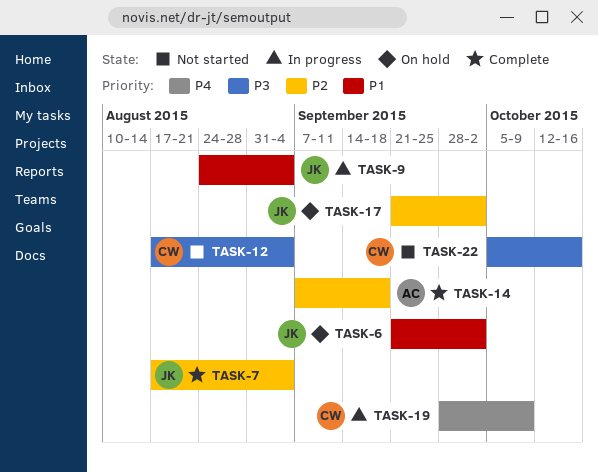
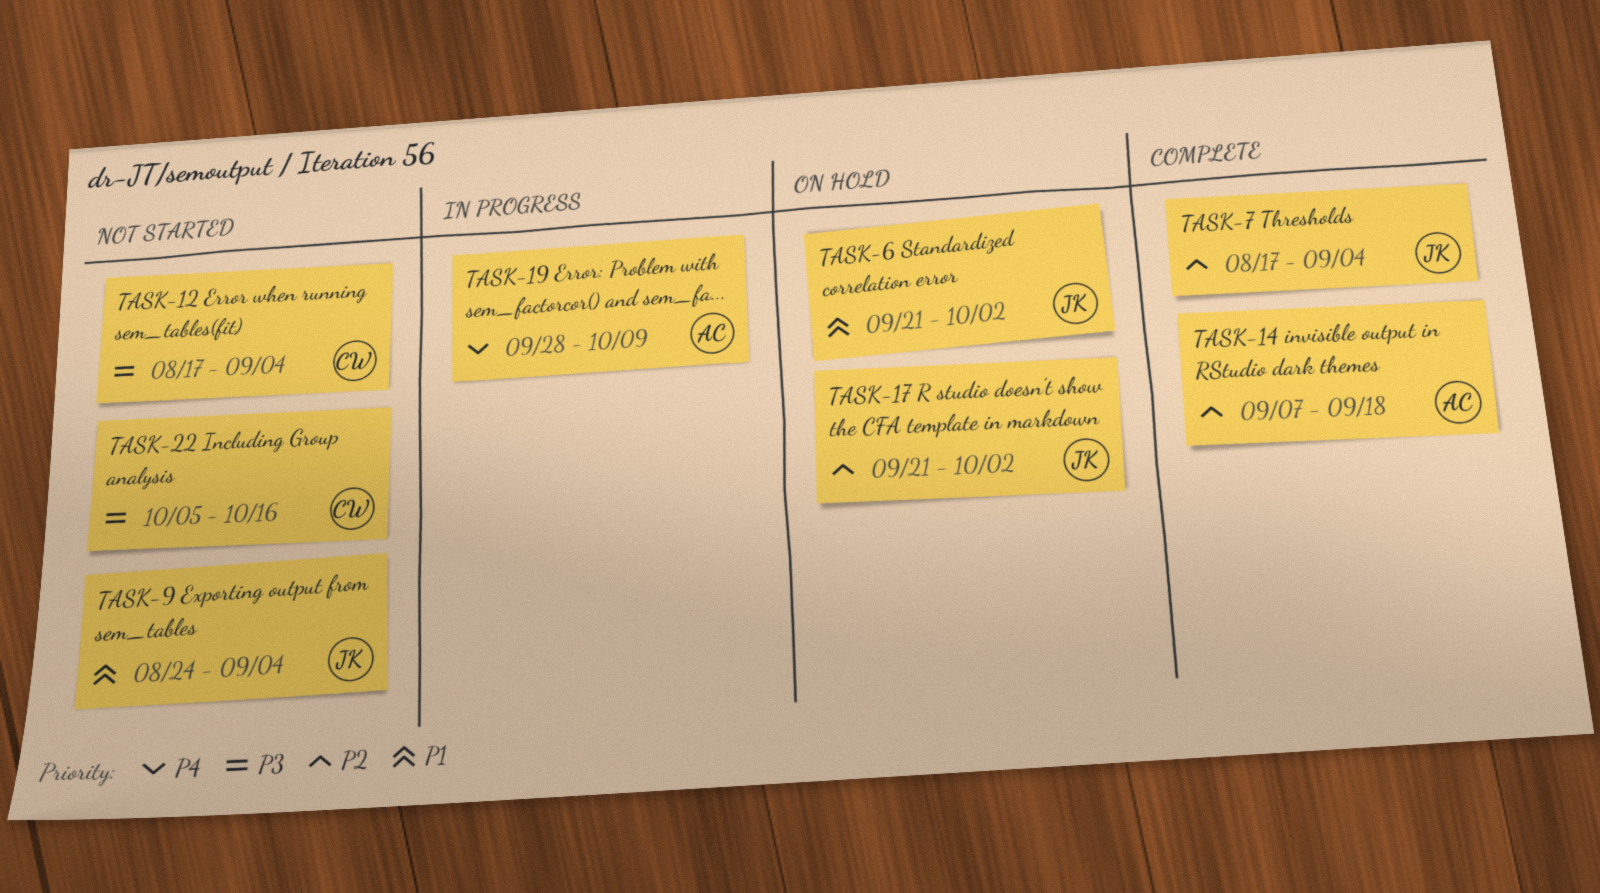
TASK-9, status: In progress -> Not started
TASK-19, owner: CW -> AC

